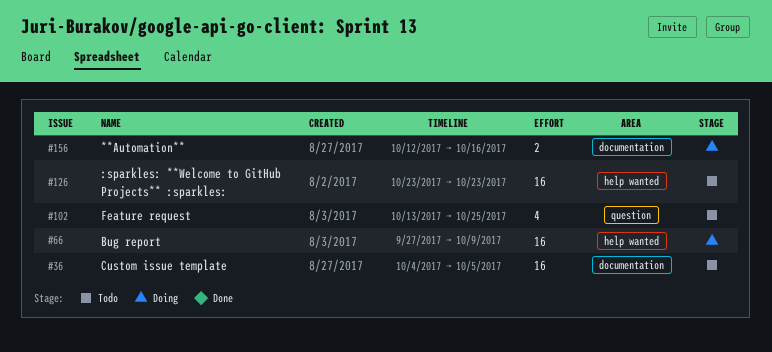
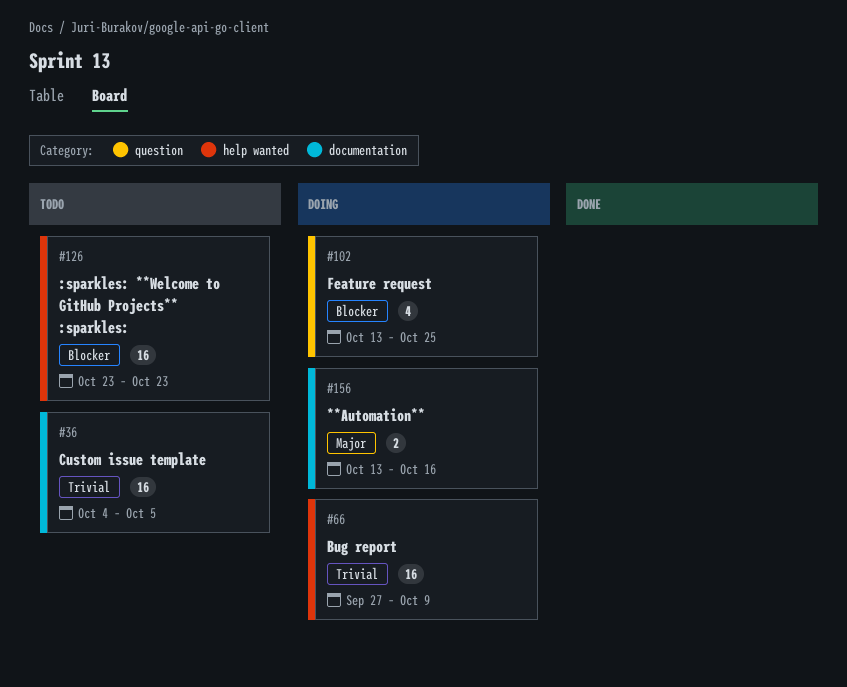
#102, status: Todo -> Doing
#156, start: Oct 12 -> Oct 13

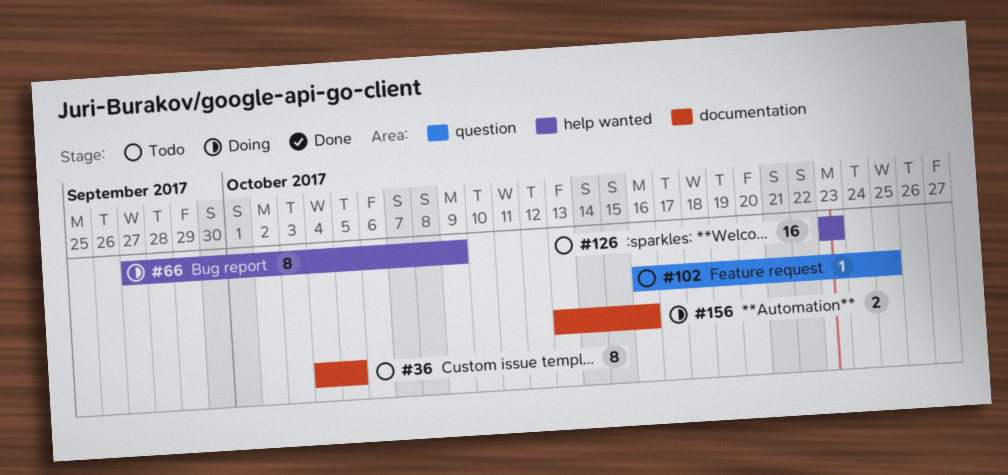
#36, estimate: 16 -> 8
#66, estimate: 16 -> 8
#102, status: Doing -> Todo
#102, estimate: 4 -> 1
#102, start: Oct 13 -> Oct 16

